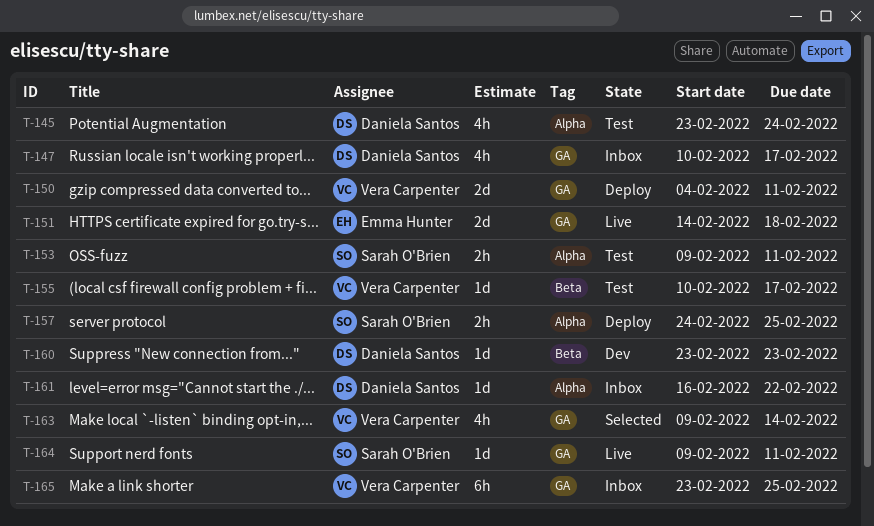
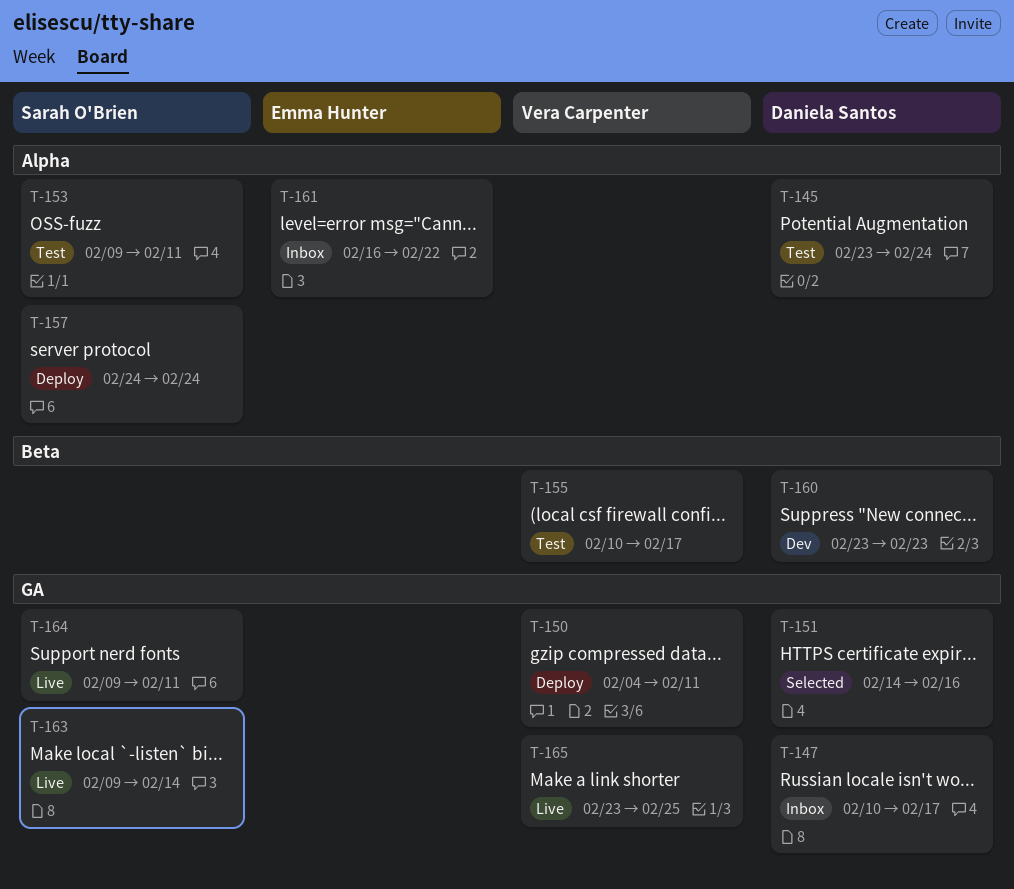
T-151, status: Live -> Selected
T-151, owner: Emma Hunter -> Daniela Santos
T-151, due: Feb 18 -> Feb 16
T-157, due: Feb 25 -> Feb 24
T-161, owner: Daniela Santos -> Emma Hunter
T-163, status: Selected -> Live
T-163, owner: Vera Carpenter -> Sarah O'Brien
T-165, status: Inbox -> Live

